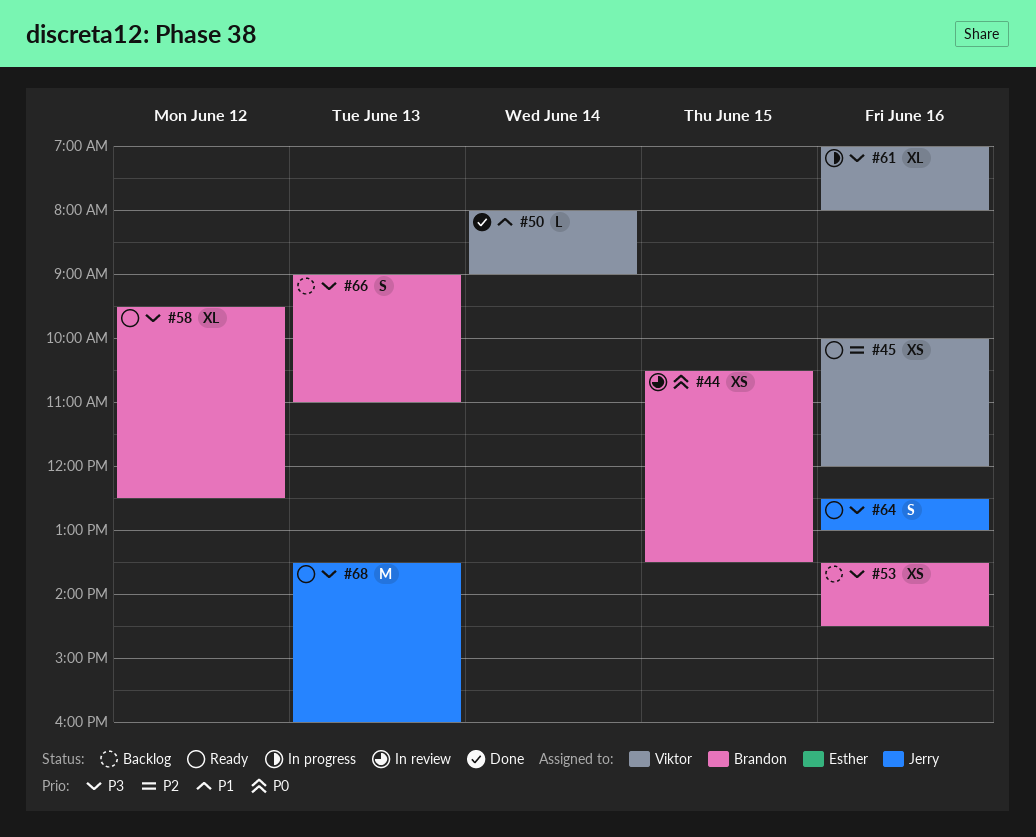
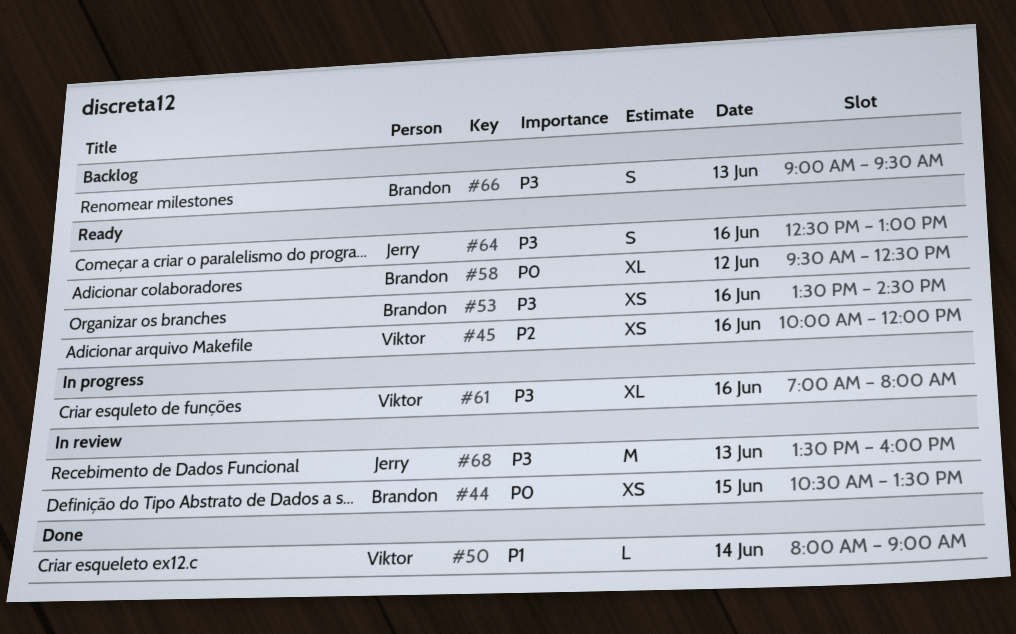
#53, status: Backlog -> Ready
#58, priority: P3 -> P0
#66, ends: 11:00 -> 09:30
#68, status: Ready -> In review

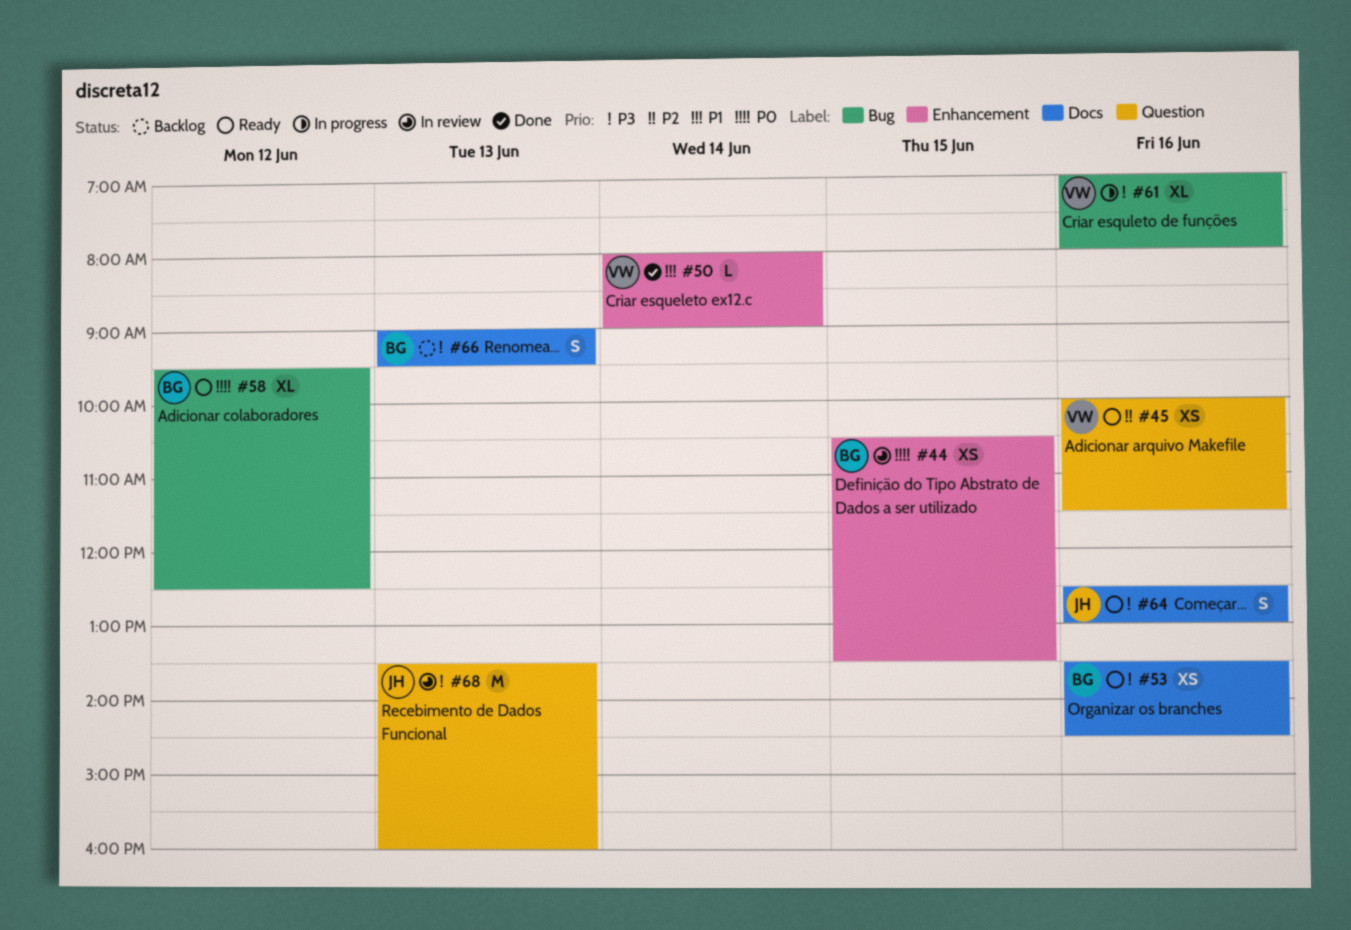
#45, ends: 12:00 -> 11:30

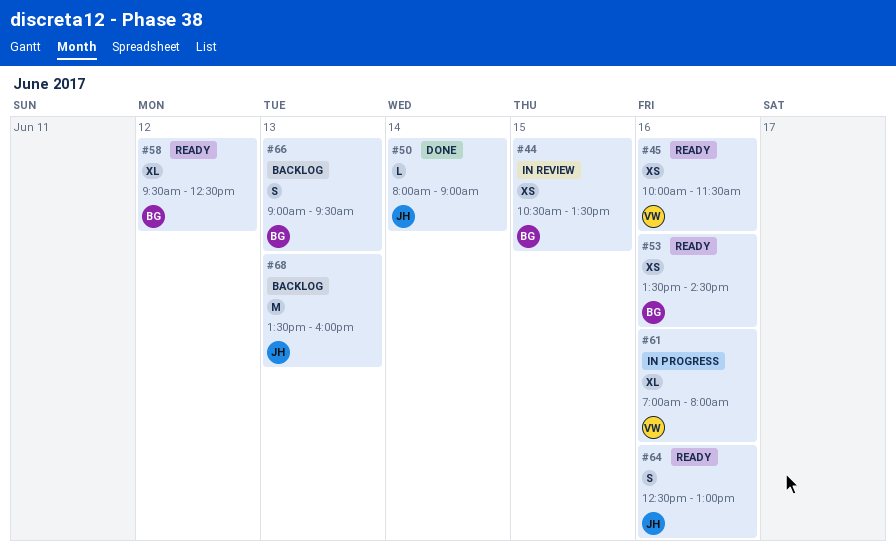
#50, owner: VW -> JH
#68, status: In review -> Backlog

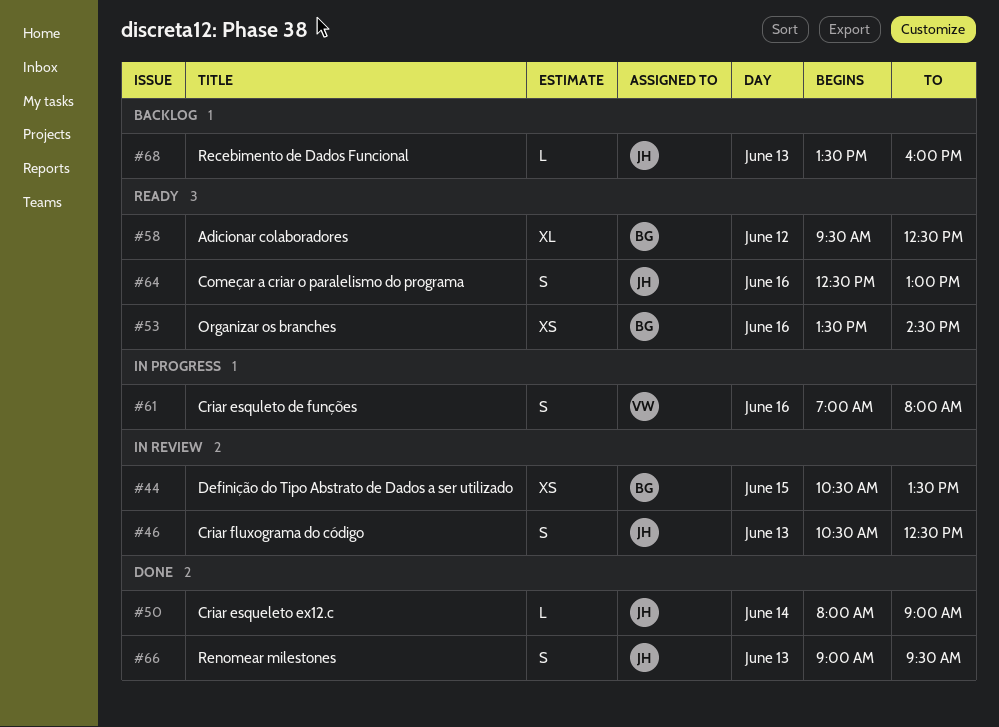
#45: present -> none
#46: none -> present
#61, estimate: XL -> S
#66, status: Backlog -> Done
#66, owner: BG -> JH
#68, estimate: M -> L

